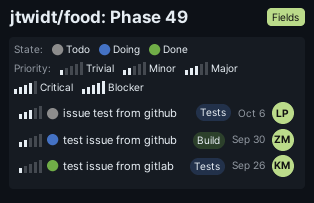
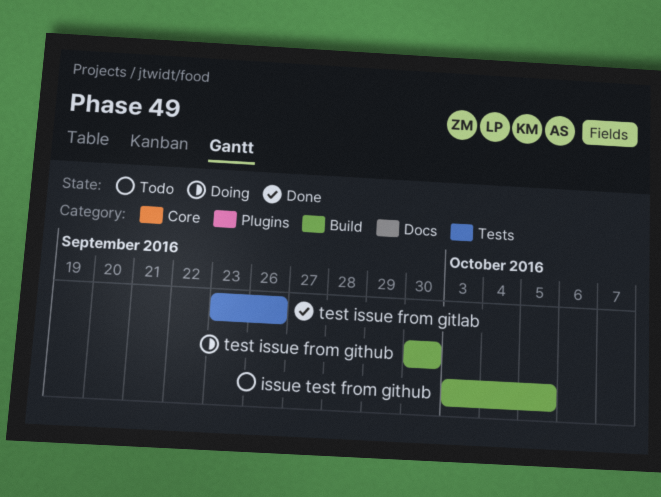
issue test from github, label: Tests -> Build
issue test from github, due: Oct 6 -> Oct 5

